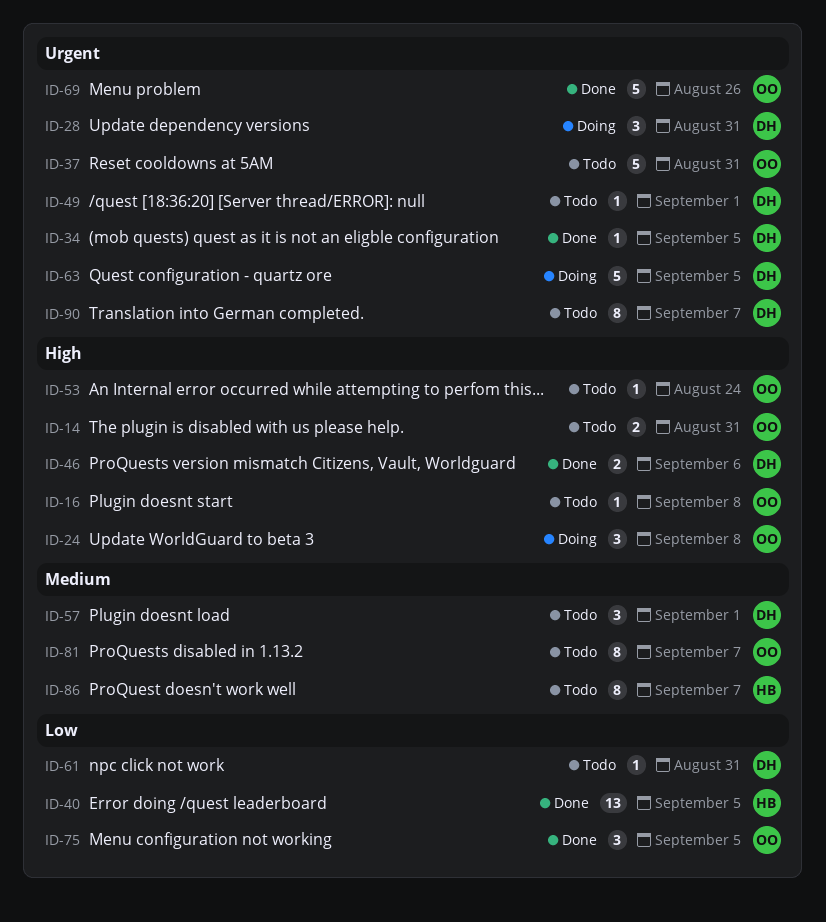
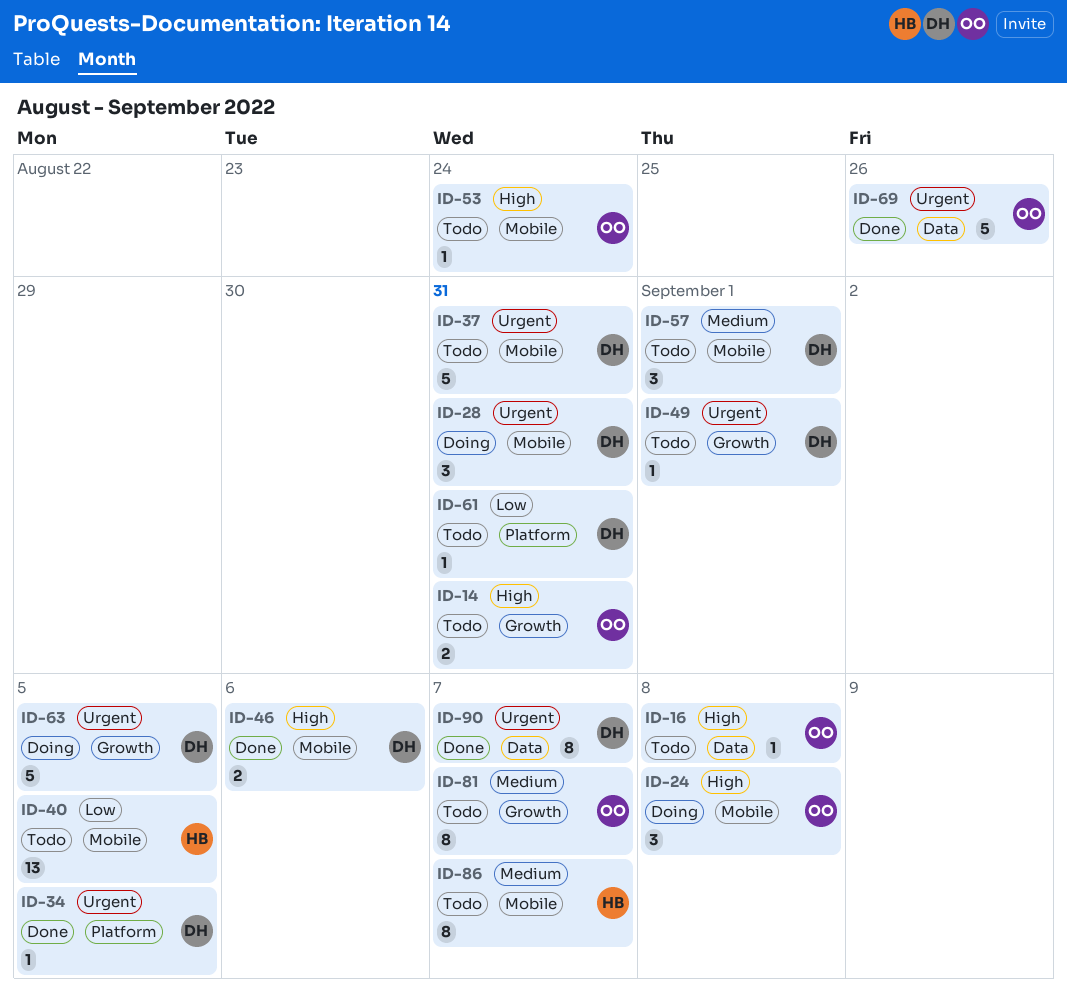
ID-37, owner: OO -> DH
ID-40, status: Done -> Todo
ID-75: present -> none
ID-90, status: Todo -> Done

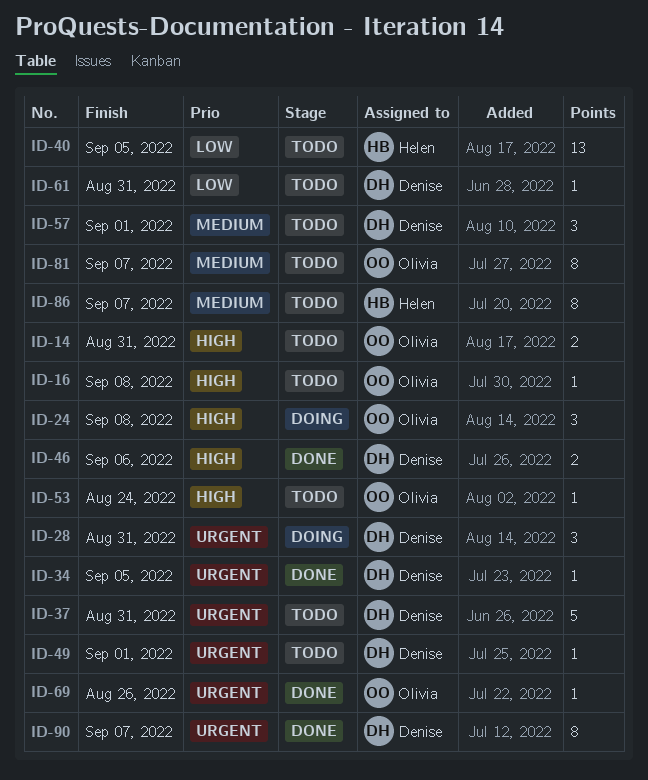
ID-63: present -> none
ID-69, estimate: 5 -> 1

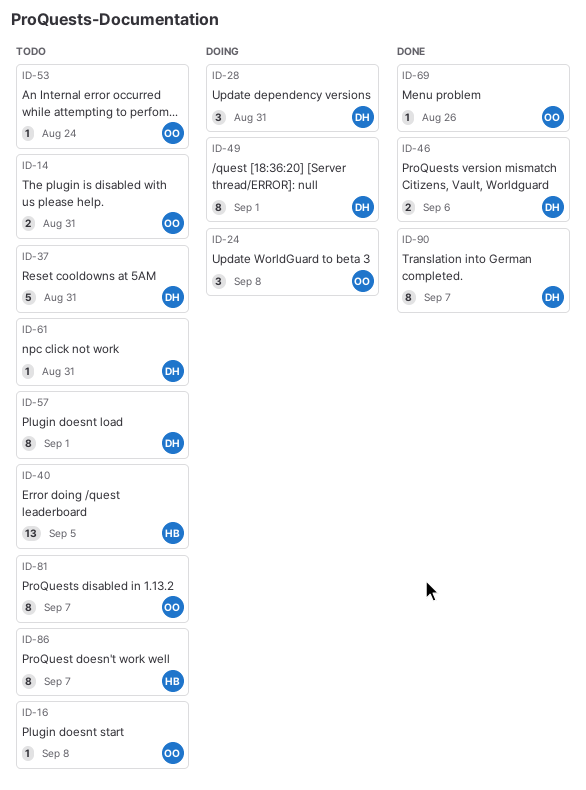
ID-34: present -> none
ID-49, status: Todo -> Doing
ID-49, estimate: 1 -> 8
ID-57, estimate: 3 -> 8

